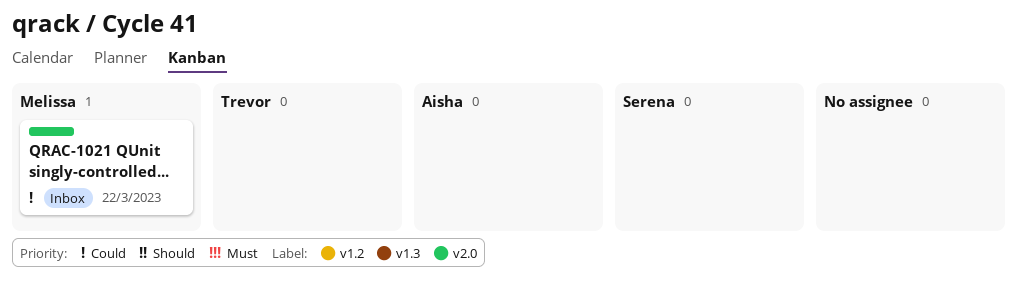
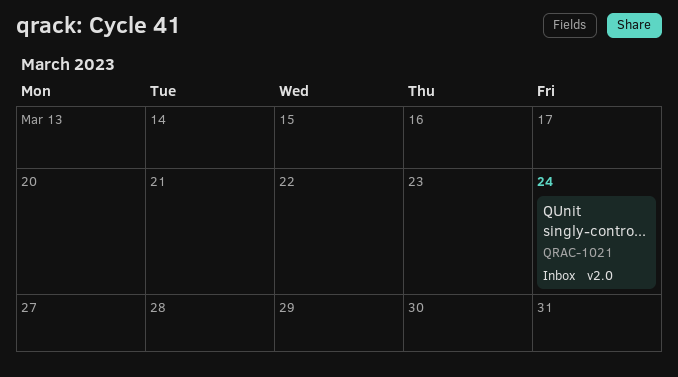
QRAC-1021, due: Mar 22 -> Mar 24

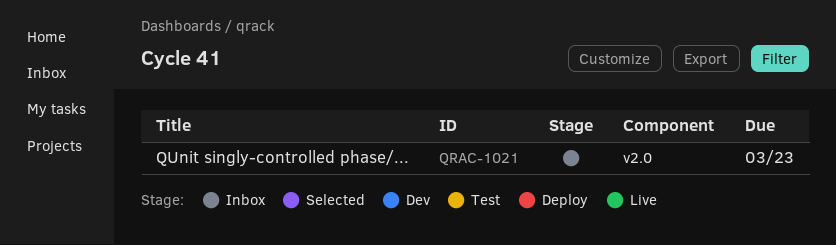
QRAC-1021, due: Mar 24 -> Mar 23

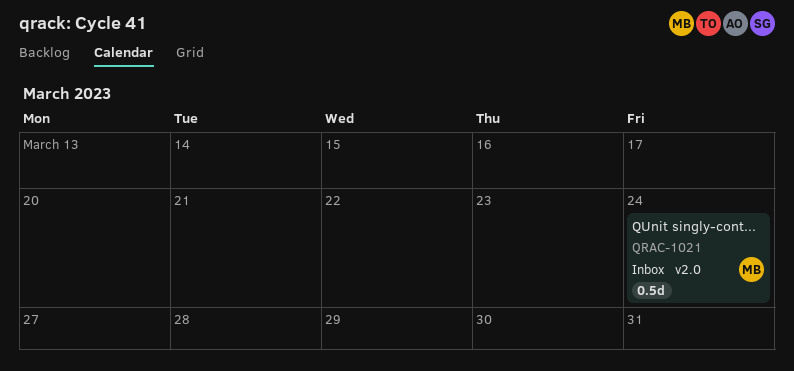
QRAC-1021, due: Mar 23 -> Mar 24

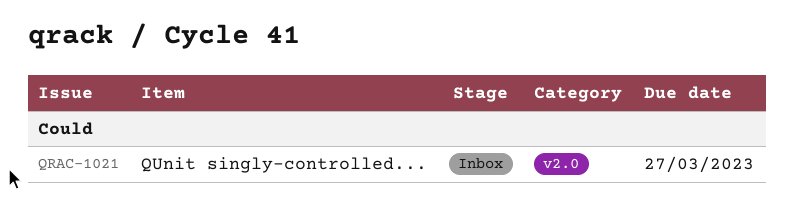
QRAC-1021, due: Mar 24 -> Mar 27

